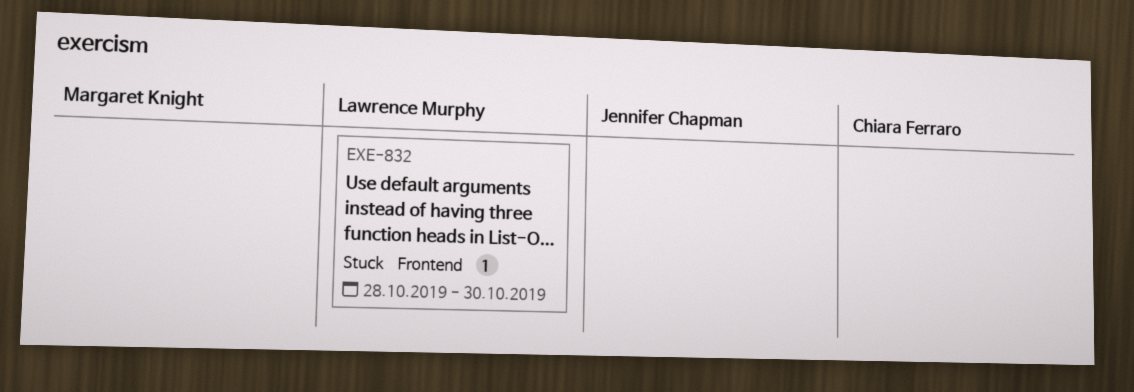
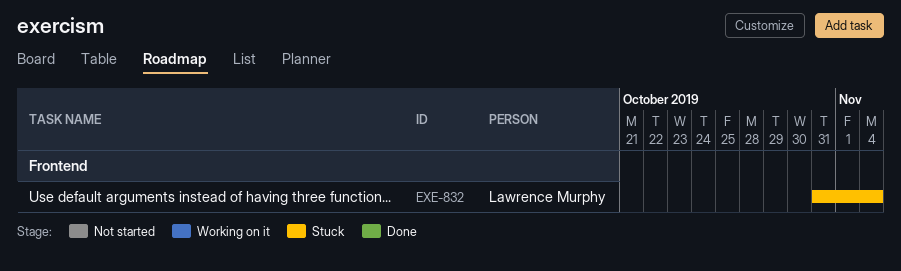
EXE-832, start: Oct 28 -> Oct 31
EXE-832, due: Oct 30 -> Nov 4

